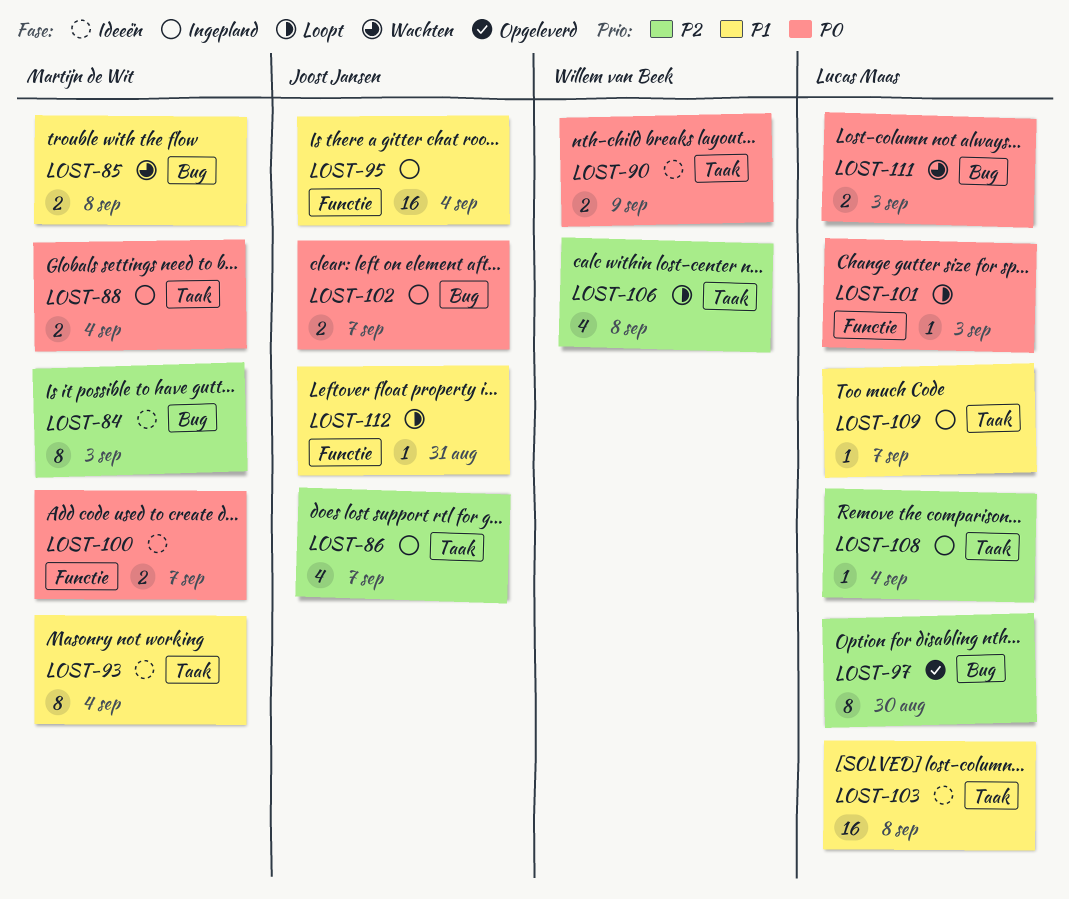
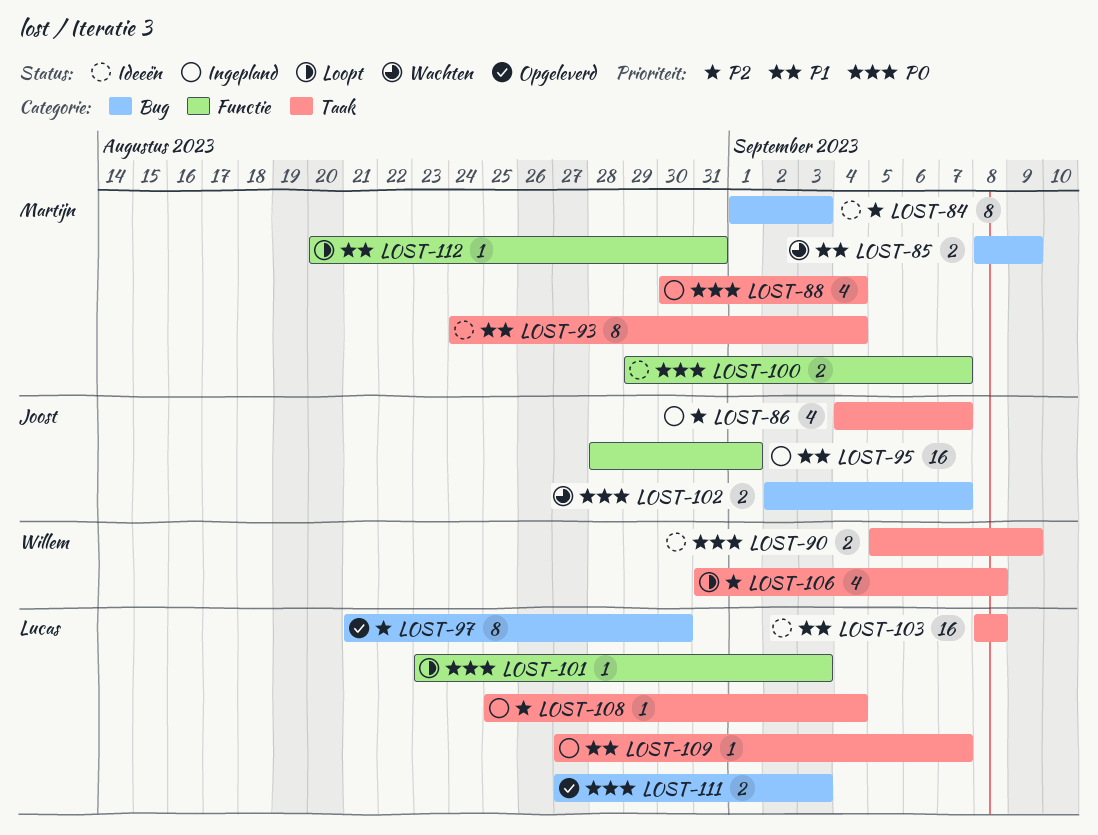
LOST-85, due: Sep 8 -> Sep 9
LOST-88, estimate: 2 -> 4
LOST-95, due: Sep 4 -> Sep 1
LOST-102, status: Ingepland -> Wachten
LOST-111, status: Wachten -> Opgeleverd
LOST-112, owner: Joost Jansen -> Martijn de Wit

